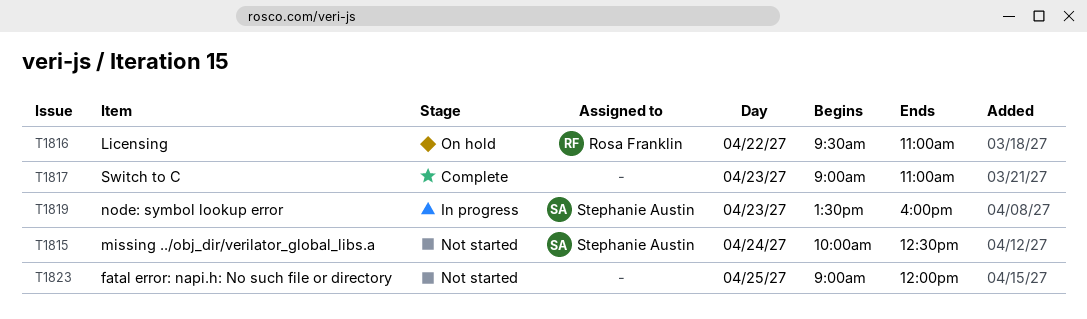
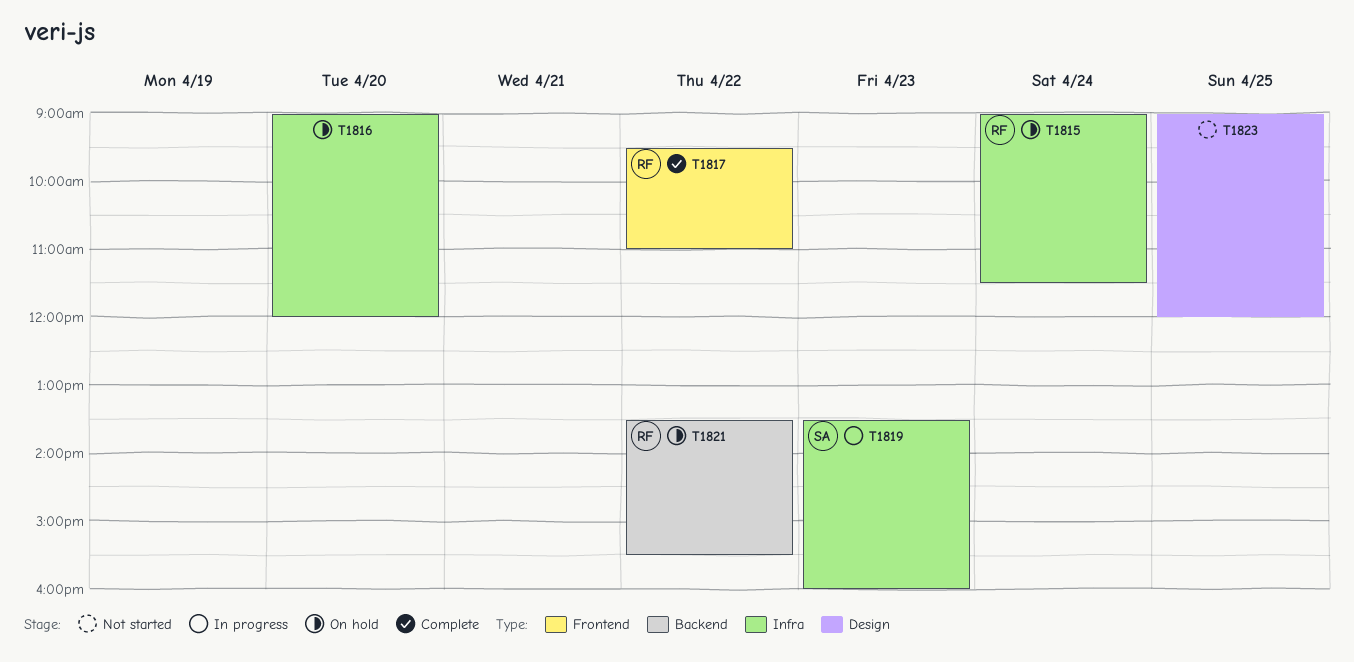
T1815, status: Not started -> On hold
T1815, owner: Stephanie Austin -> Rosa Franklin
T1815, begins: 10:00 -> 09:00
T1815, ends: 12:30 -> 11:30
T1816, owner: Rosa Franklin -> none
T1816, day: Apr 22 -> Apr 20
T1816, begins: 09:30 -> 09:00
T1816, ends: 11:00 -> 12:00
T1817, owner: none -> Rosa Franklin
T1817, day: Apr 23 -> Apr 22
T1817, begins: 09:00 -> 09:30
T1821: none -> present

